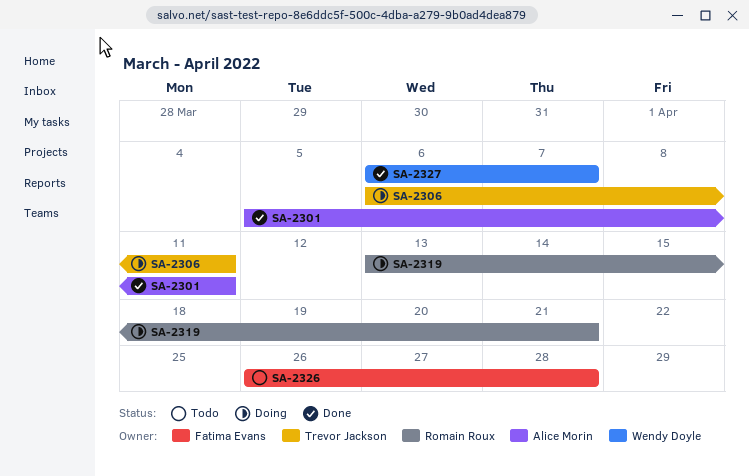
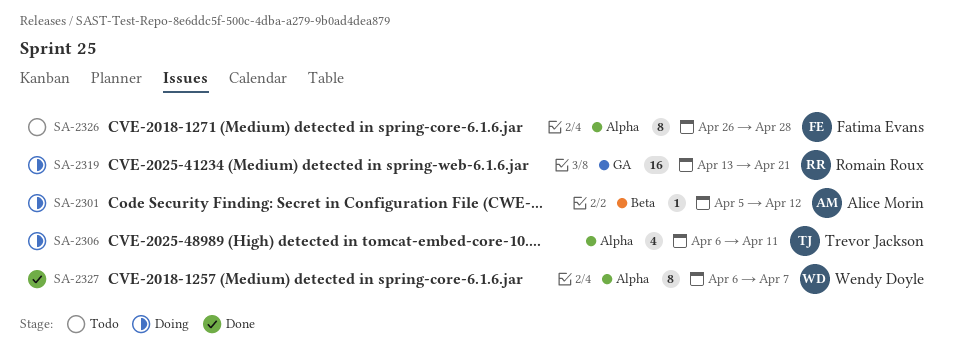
SA-2301, status: Done -> Doing
SA-2301, due: Apr 11 -> Apr 12

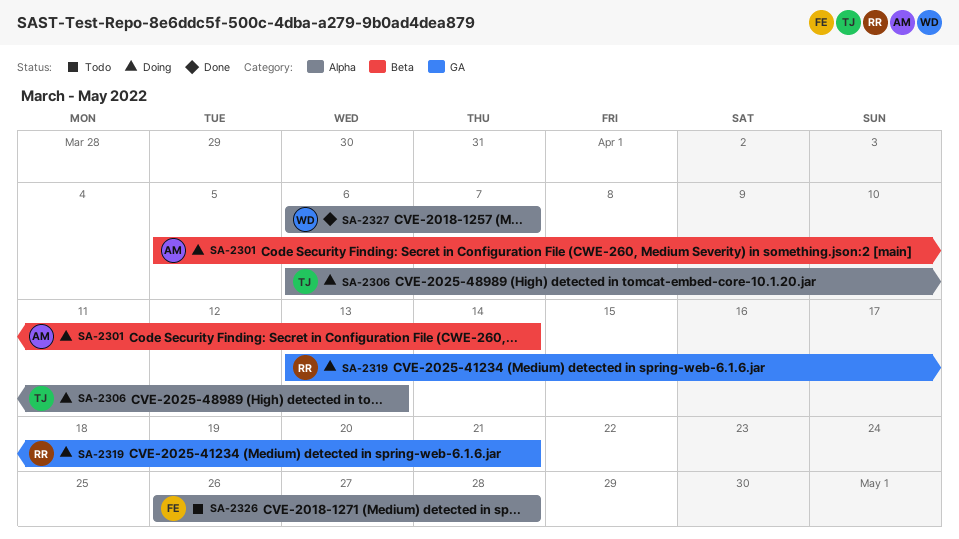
SA-2301, due: Apr 12 -> Apr 14
SA-2306, due: Apr 11 -> Apr 13

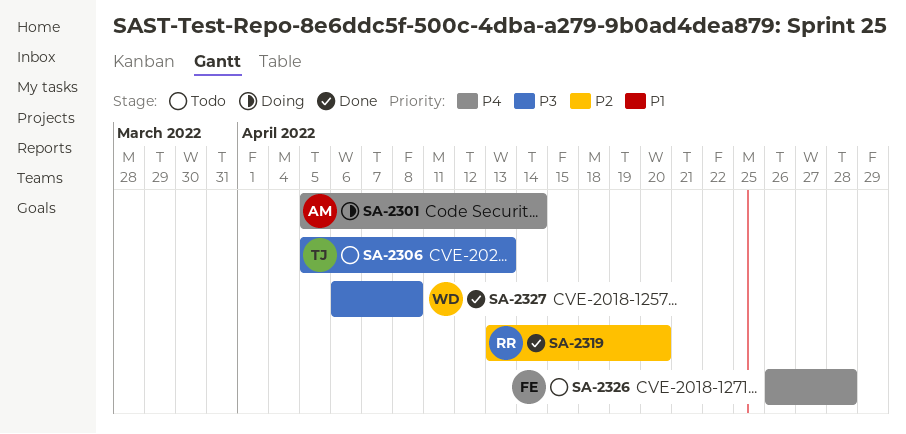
SA-2306, status: Doing -> Todo
SA-2306, start: Apr 6 -> Apr 5
SA-2319, status: Doing -> Done
SA-2319, due: Apr 21 -> Apr 20
SA-2327, due: Apr 7 -> Apr 8

